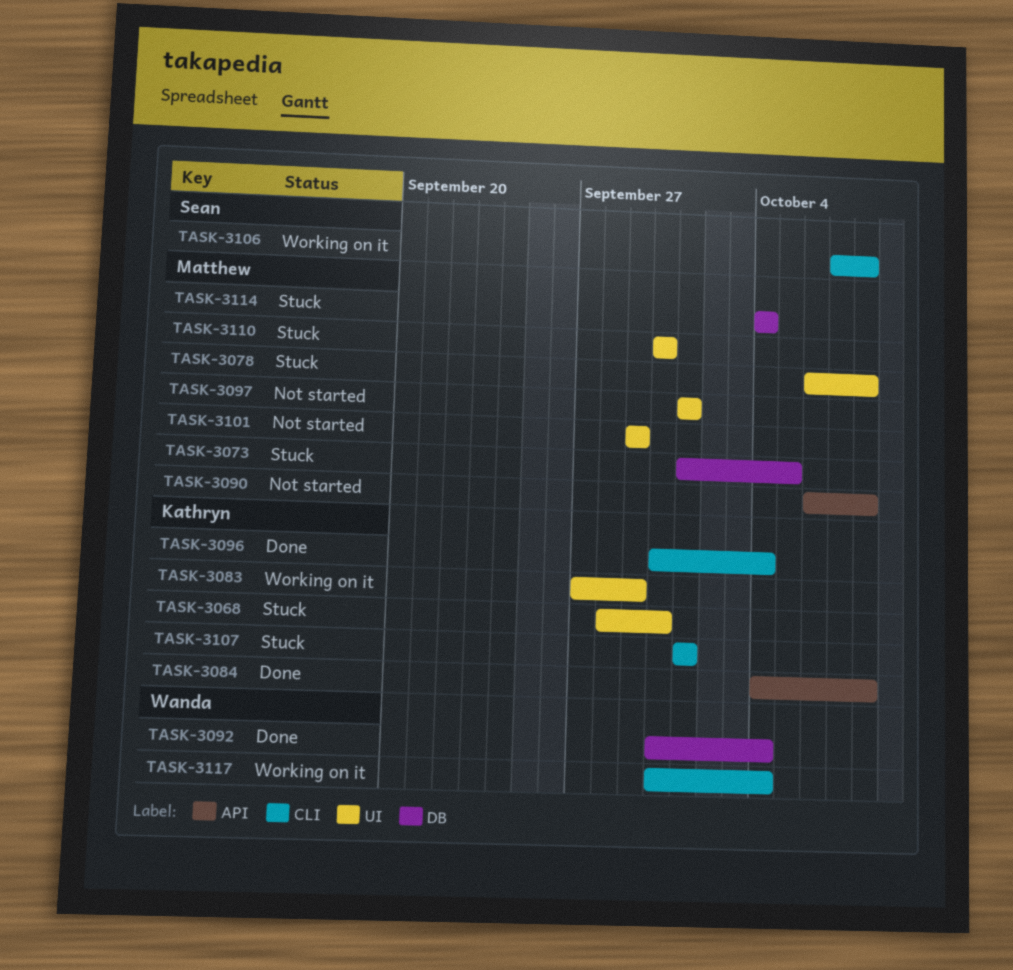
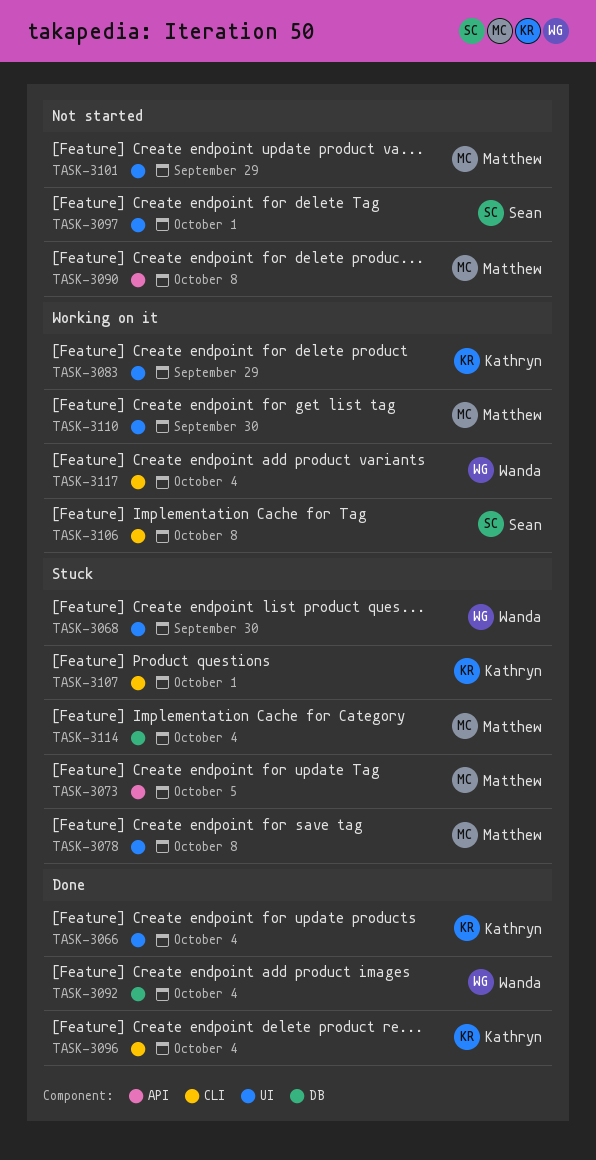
TASK-3066: none -> present
TASK-3068, owner: Kathryn -> Wanda
TASK-3073, label: DB -> API
TASK-3084: present -> none
TASK-3097, owner: Matthew -> Sean
TASK-3110, status: Stuck -> Working on it

